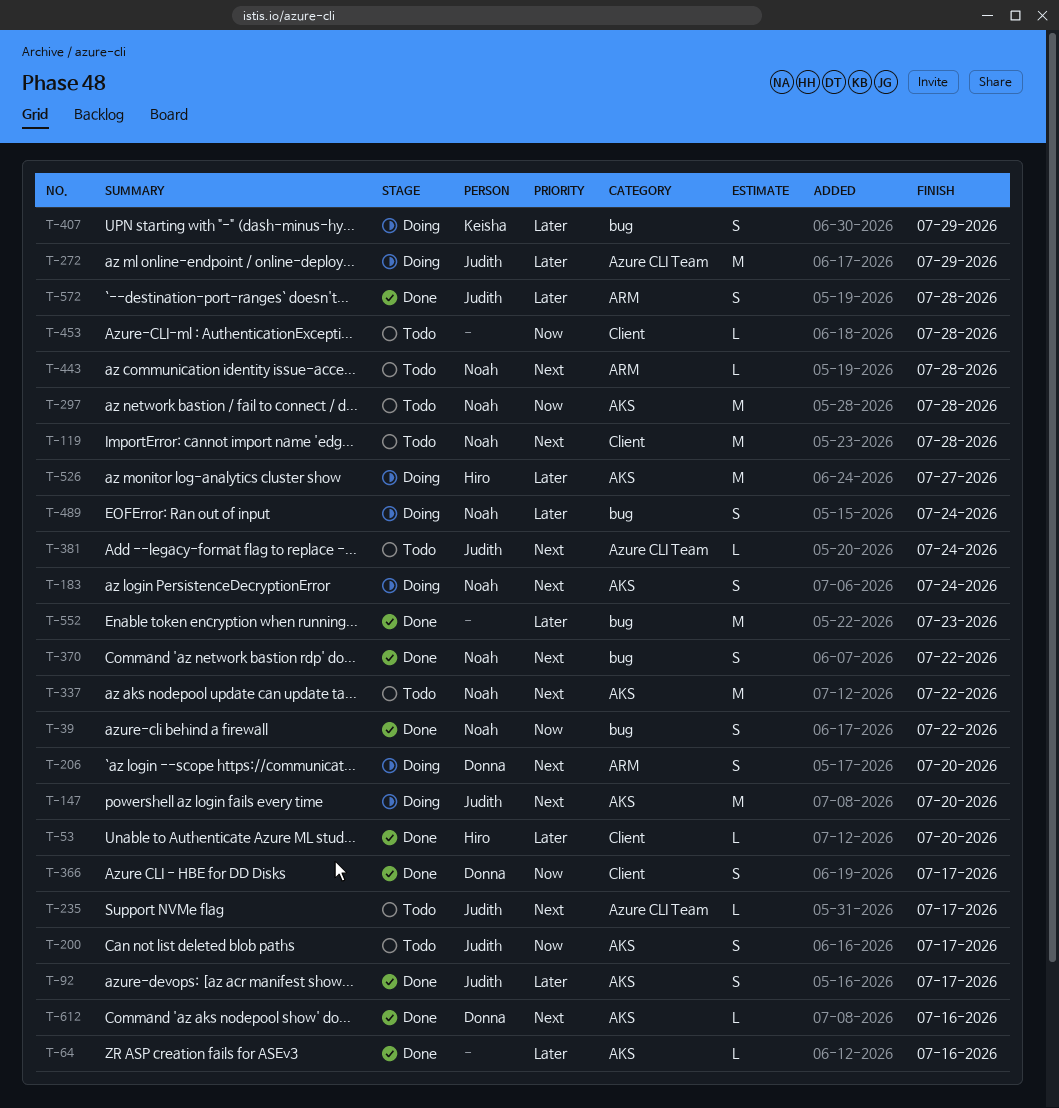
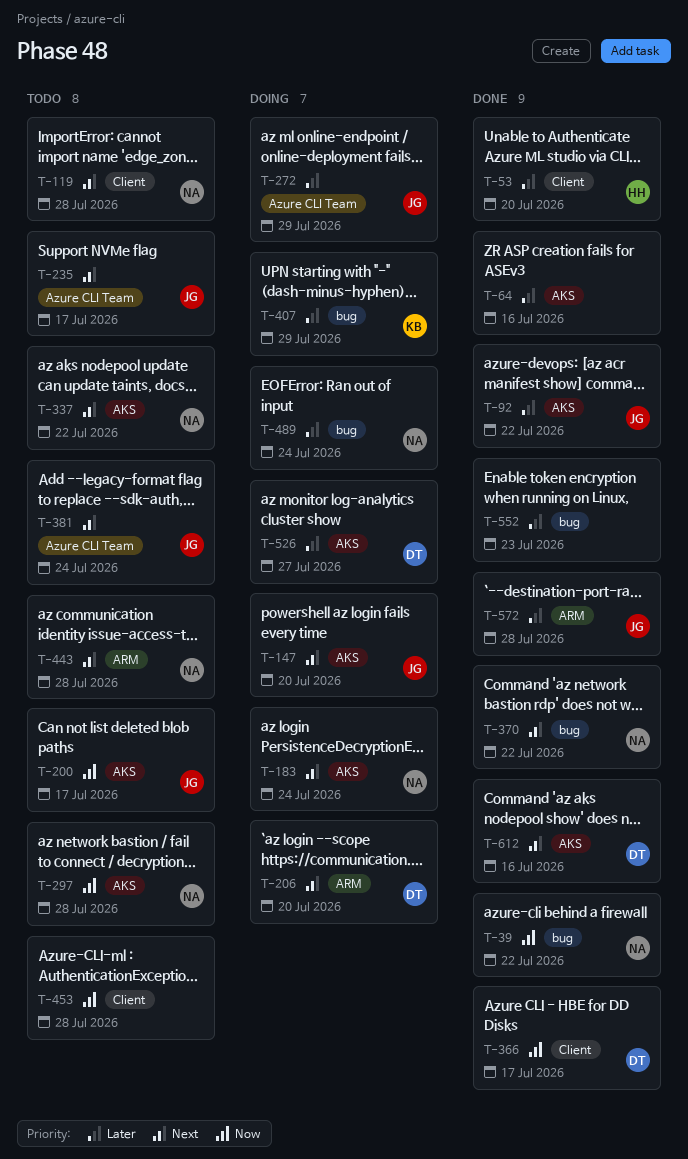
T-92, due: Jul 17 -> Jul 22
T-526, owner: Hiro -> Donna

